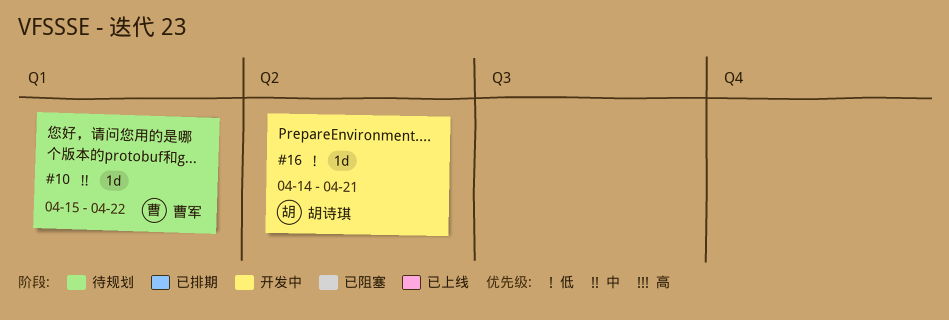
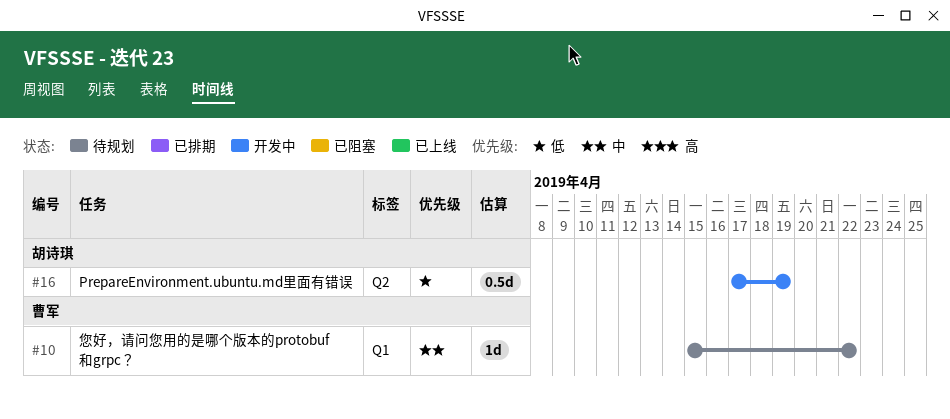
#16, estimate: 1d -> 0.5d
#16, start: Apr 14 -> Apr 17
#16, due: Apr 21 -> Apr 19

